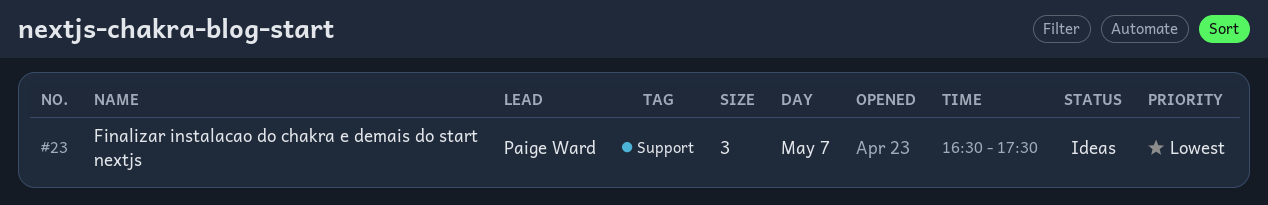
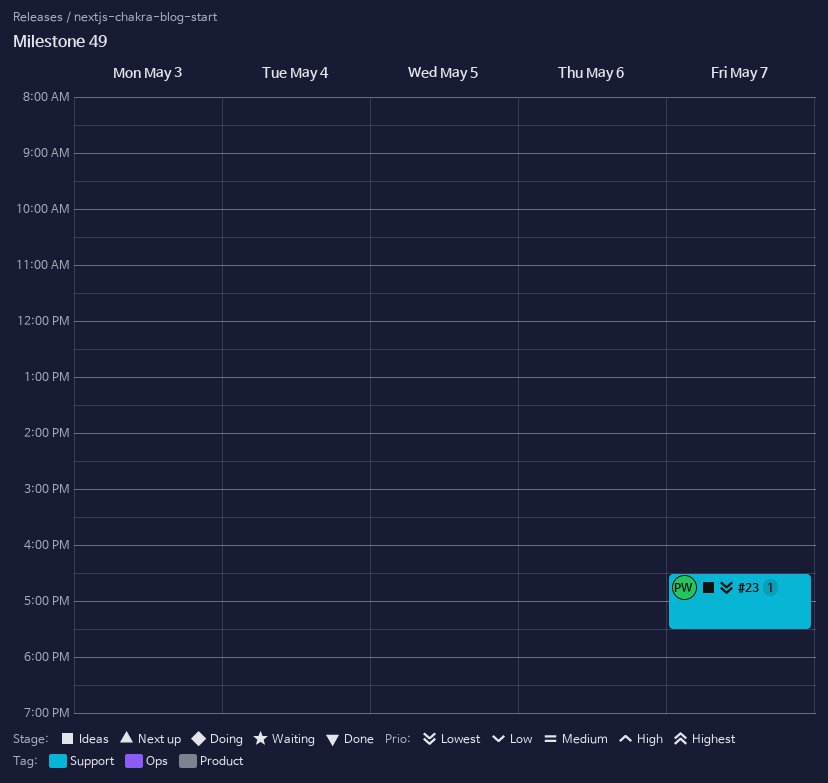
#23, estimate: 3 -> 1

